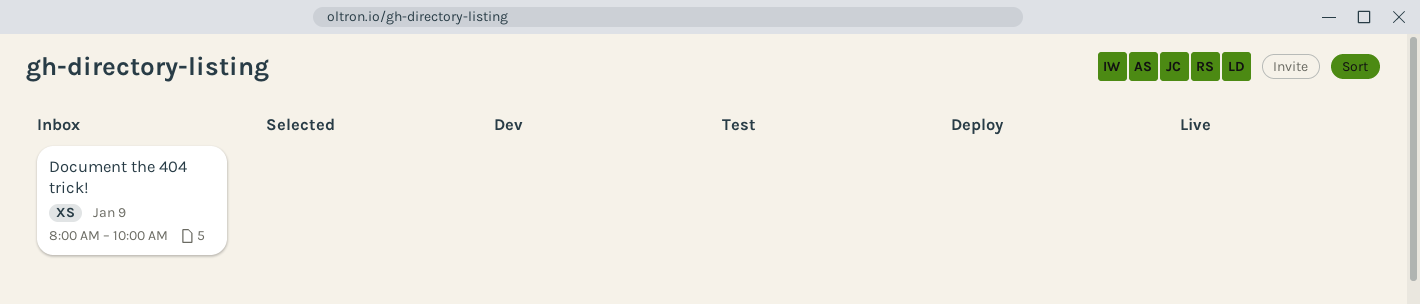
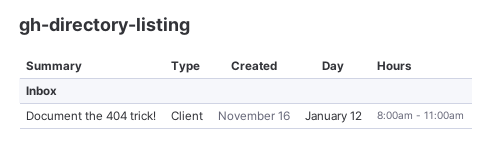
Document the 404 trick!, day: Jan 9 -> Jan 12
Document the 404 trick!, ends: 10:00 -> 11:00

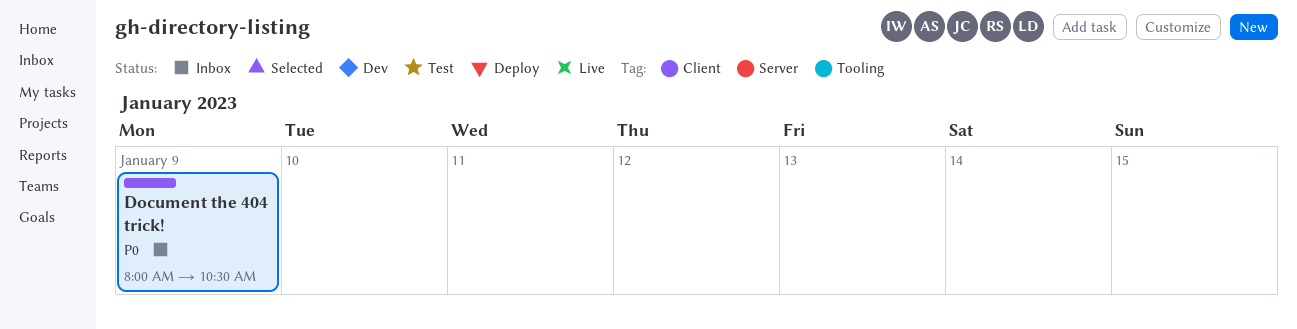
Document the 404 trick!, day: Jan 12 -> Jan 9
Document the 404 trick!, ends: 11:00 -> 10:30

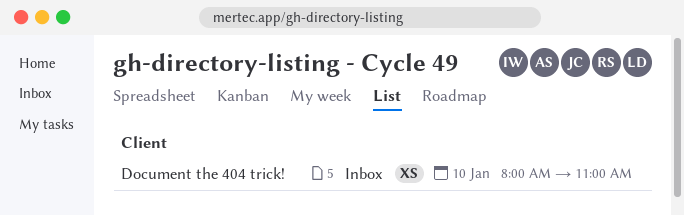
Document the 404 trick!, day: Jan 9 -> Jan 10
Document the 404 trick!, ends: 10:30 -> 11:00

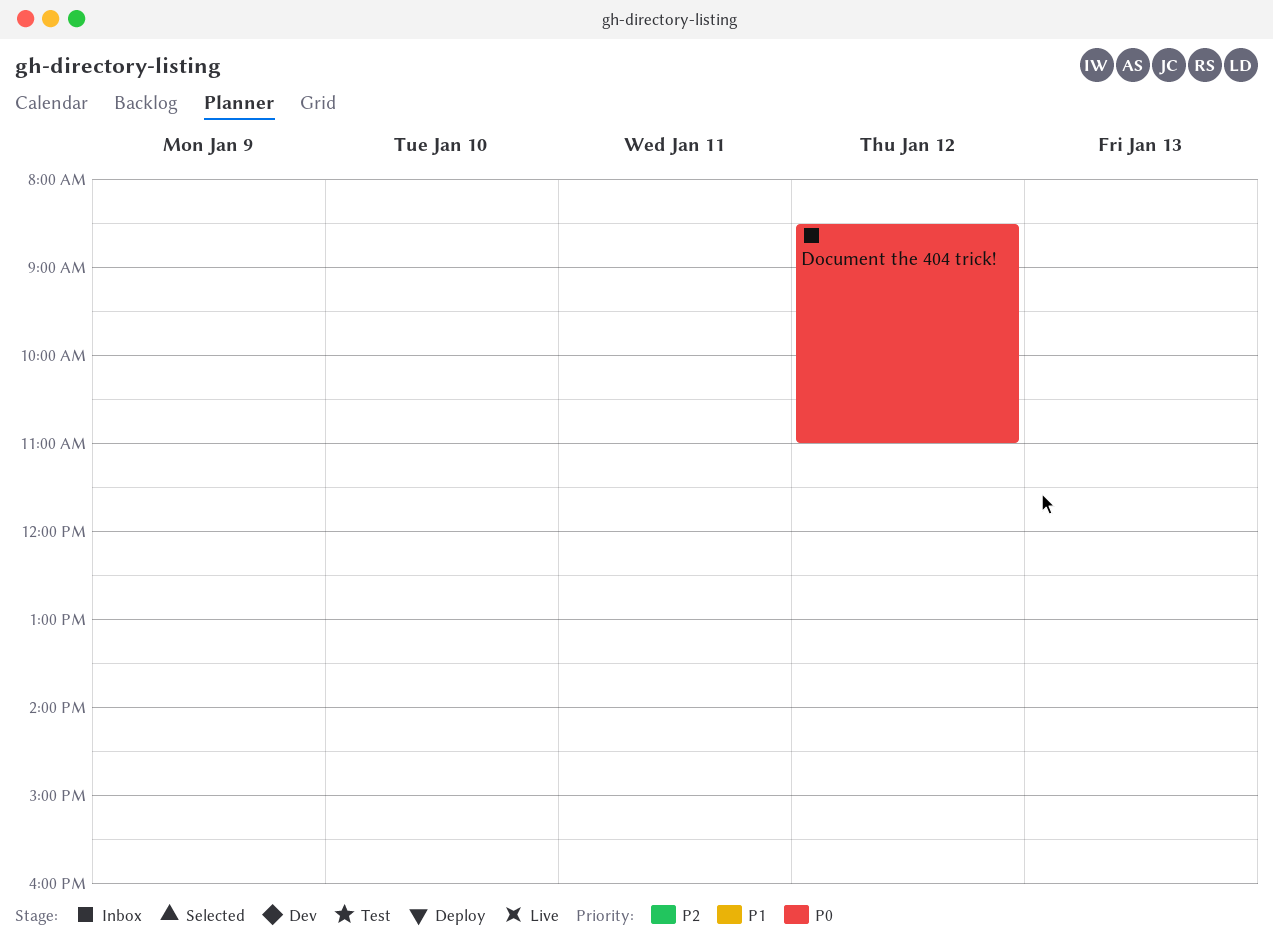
Document the 404 trick!, day: Jan 10 -> Jan 12
Document the 404 trick!, begins: 08:00 -> 08:30

